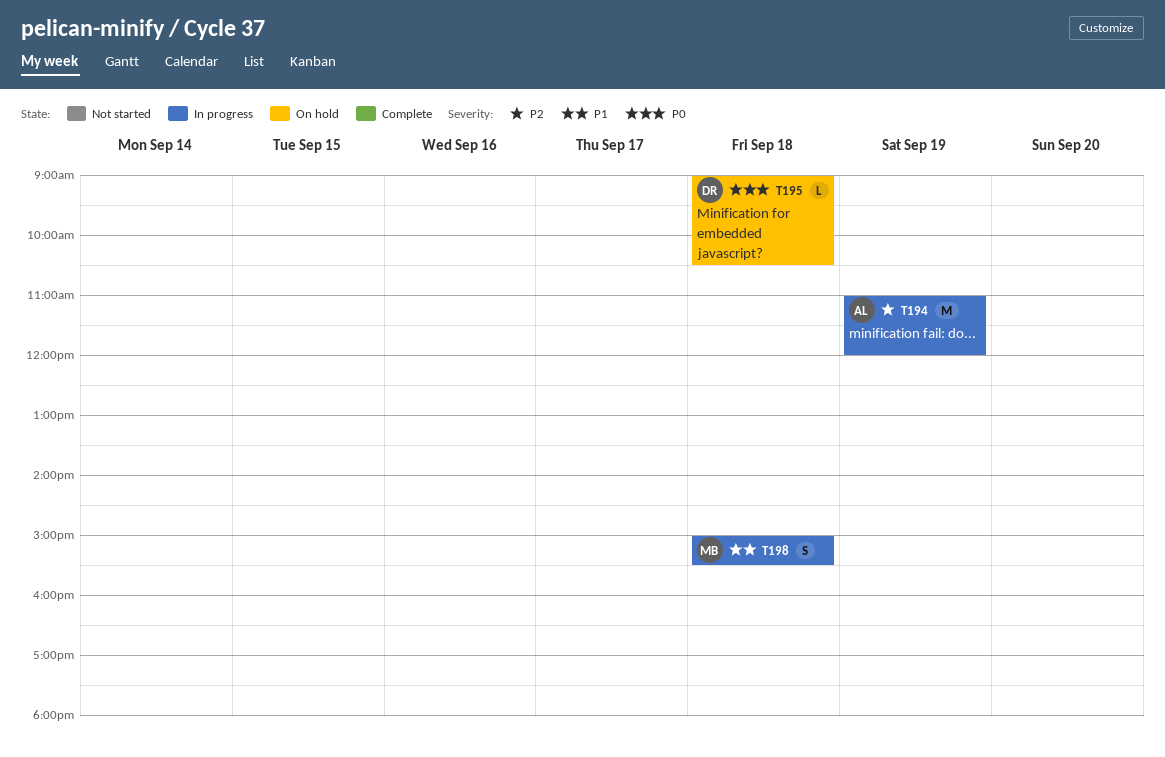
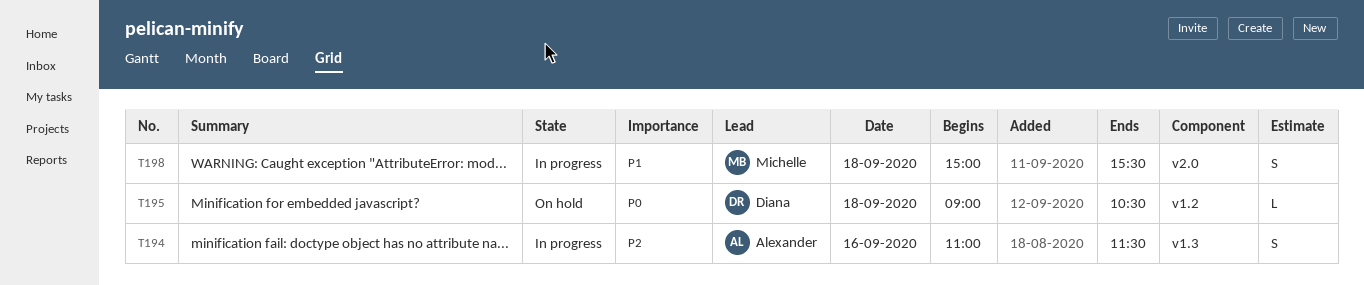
T194, estimate: M -> S
T194, day: Sep 19 -> Sep 16
T194, ends: 12:00 -> 11:30

